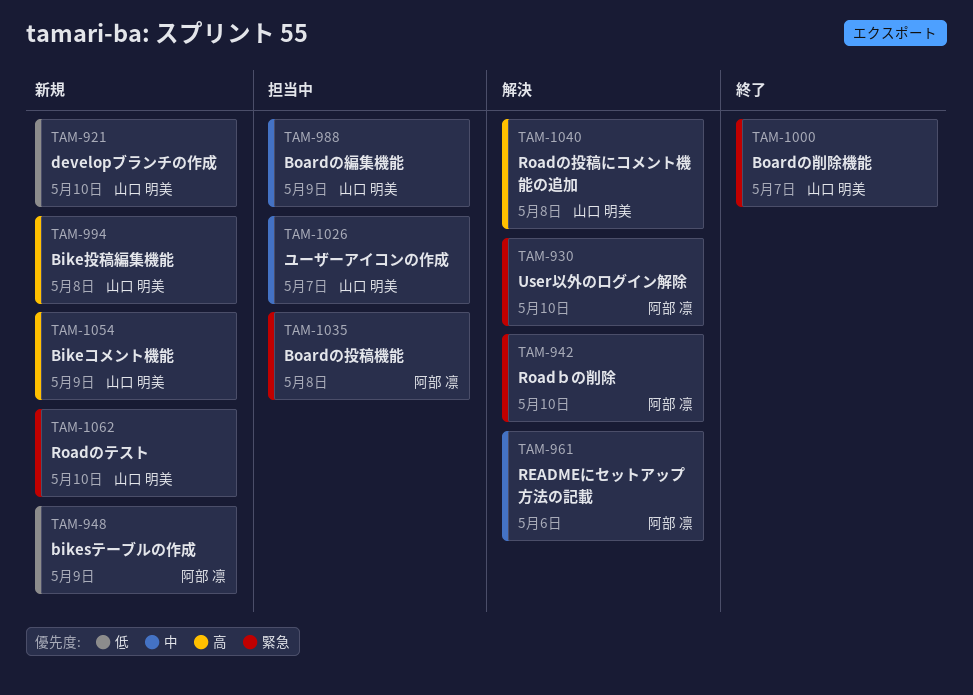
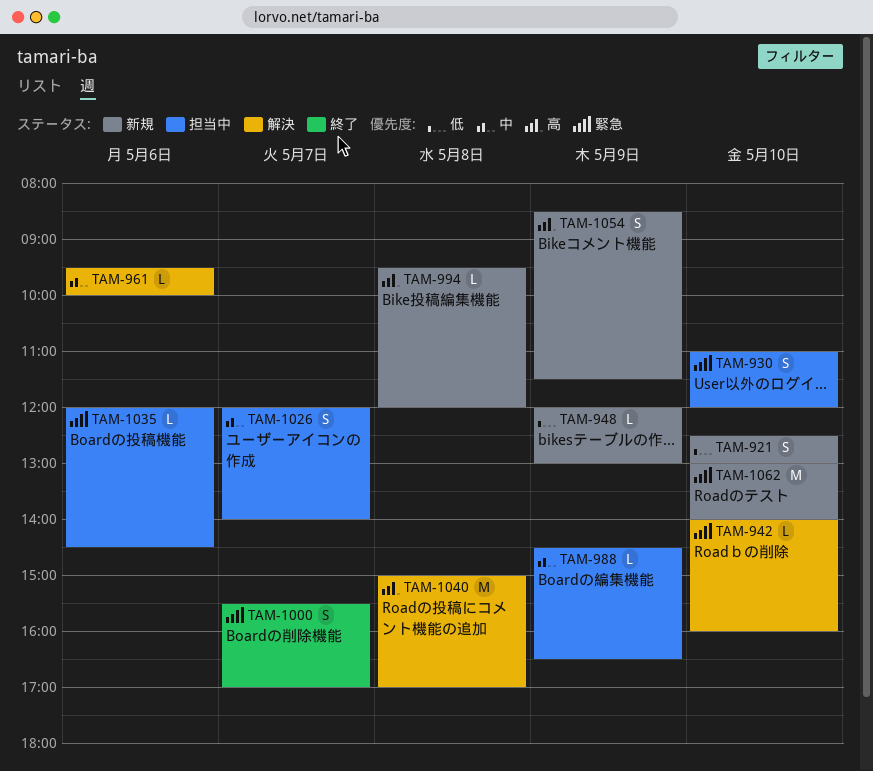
TAM-930, status: 解決 -> 担当中
TAM-1035, day: May 8 -> May 6

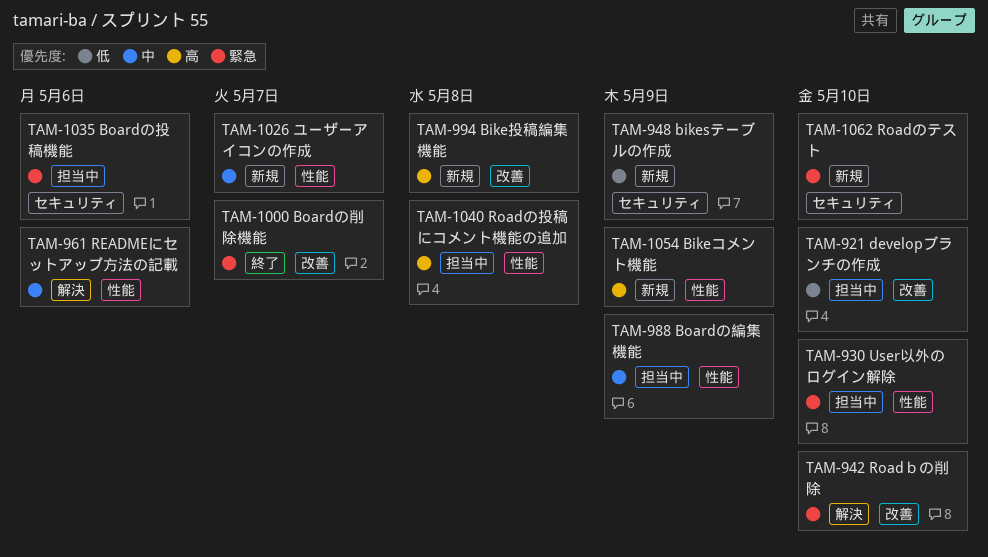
TAM-921, status: 新規 -> 担当中
TAM-1026, status: 担当中 -> 新規
TAM-1040, status: 解決 -> 担当中

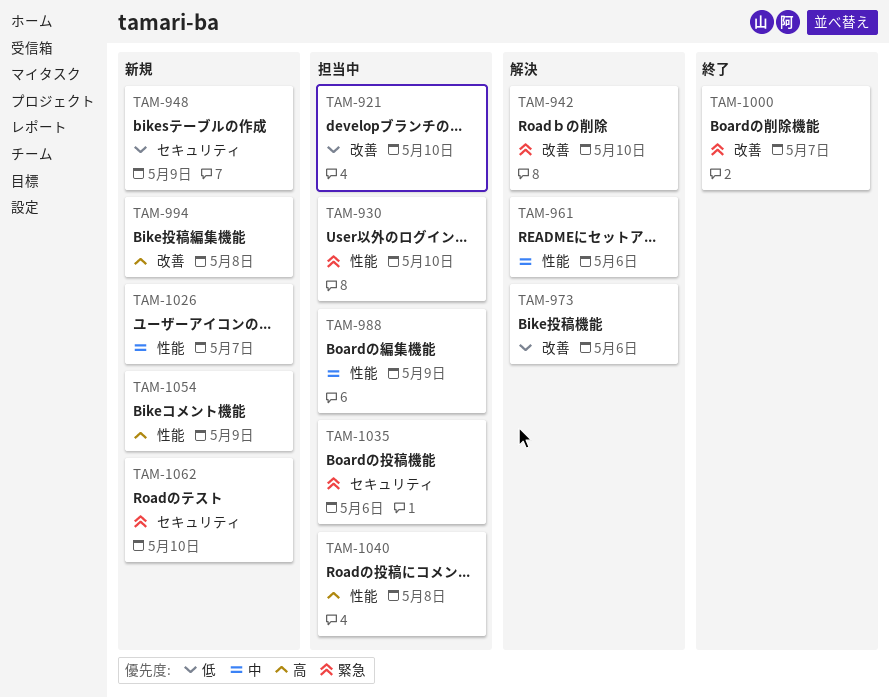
TAM-973: none -> present

